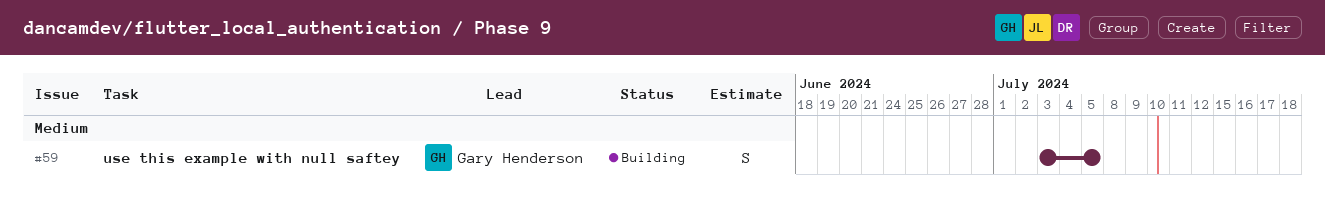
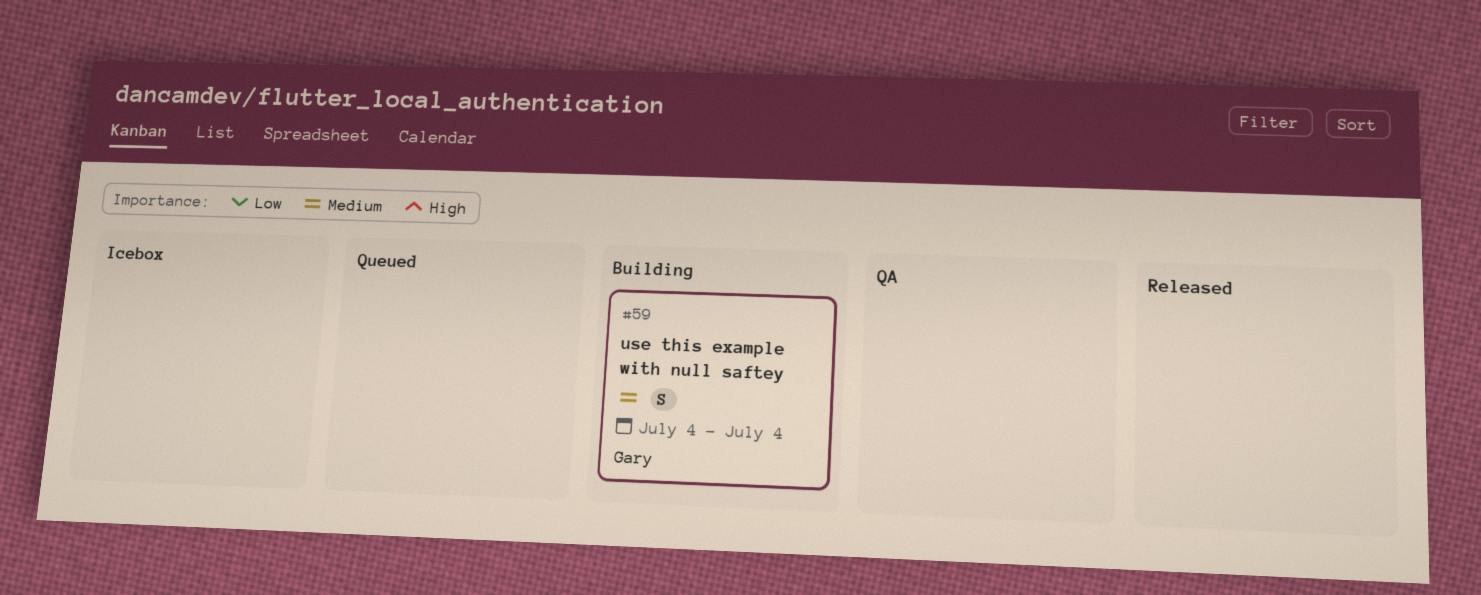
#59, start: Jul 3 -> Jul 4
#59, due: Jul 5 -> Jul 4

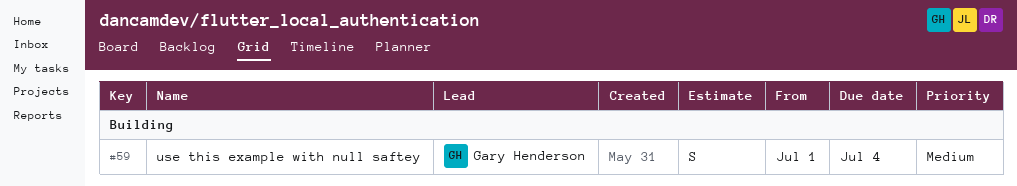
#59, start: Jul 4 -> Jul 1

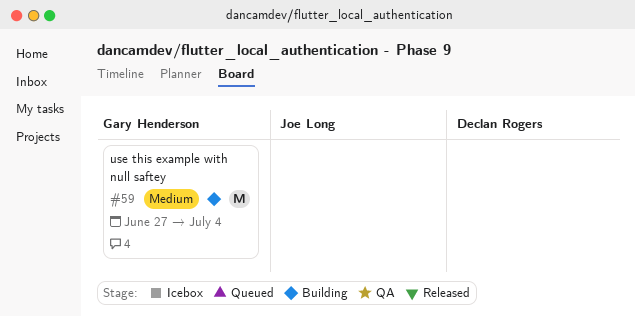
#59, estimate: S -> M
#59, start: Jul 1 -> Jun 27

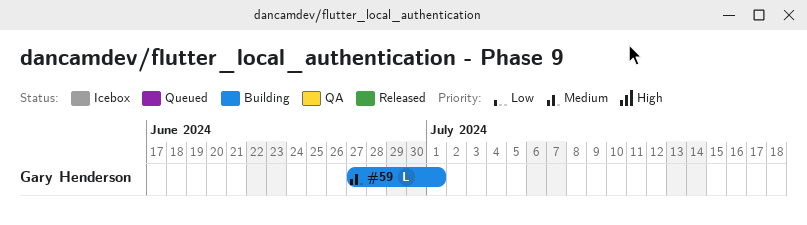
#59, estimate: M -> L
#59, due: Jul 4 -> Jul 1

